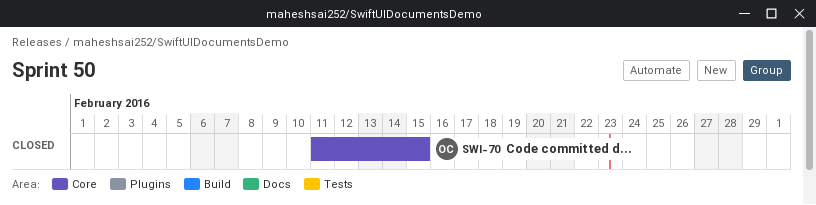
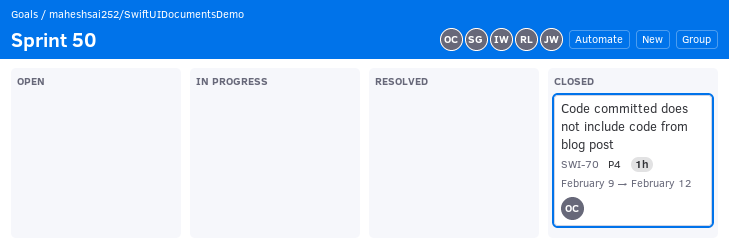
SWI-70, start: Feb 11 -> Feb 9
SWI-70, due: Feb 15 -> Feb 12

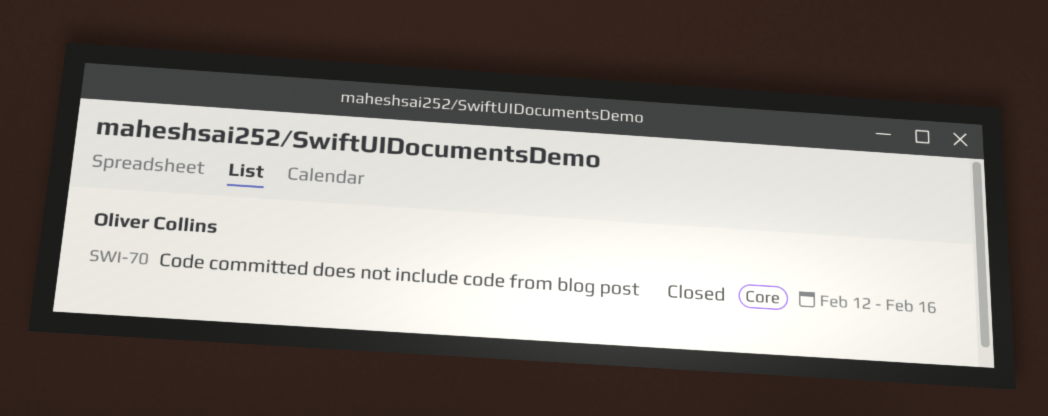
SWI-70, start: Feb 9 -> Feb 12
SWI-70, due: Feb 12 -> Feb 16

